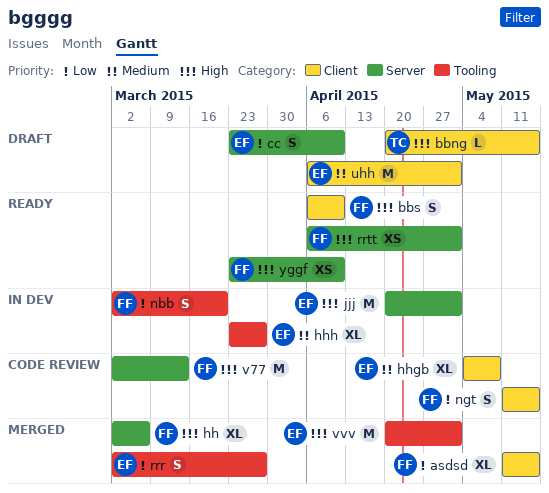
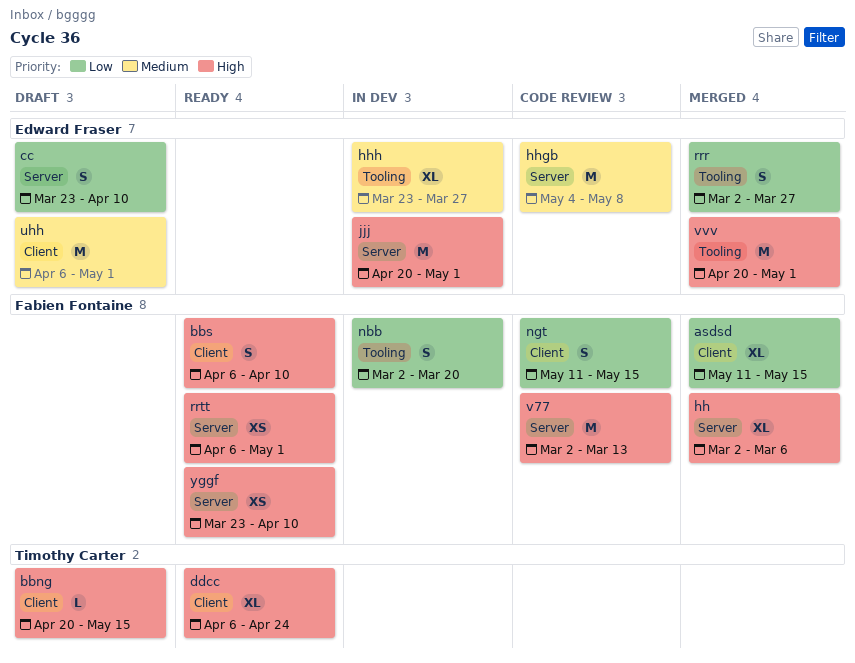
ddcc: none -> present
hhgb, label: Client -> Server
hhgb, estimate: XL -> M

